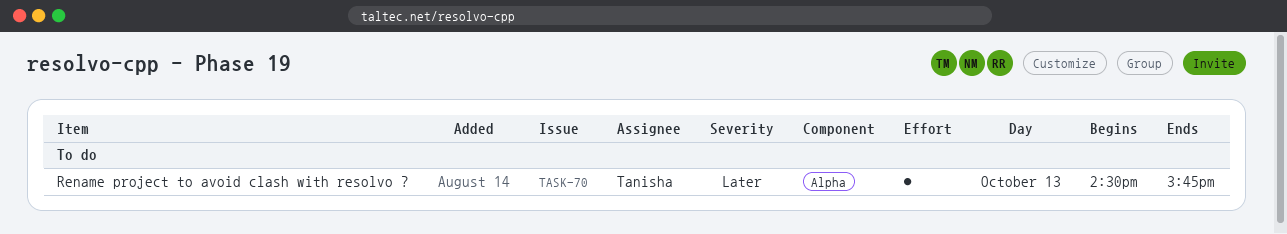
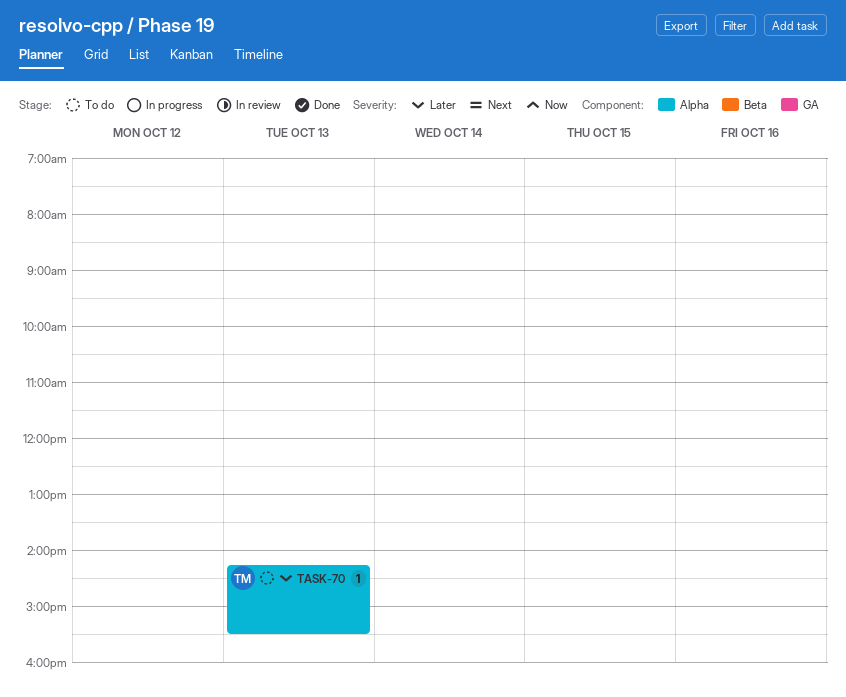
TASK-70, begins: 14:30 -> 14:15
TASK-70, ends: 15:45 -> 15:30

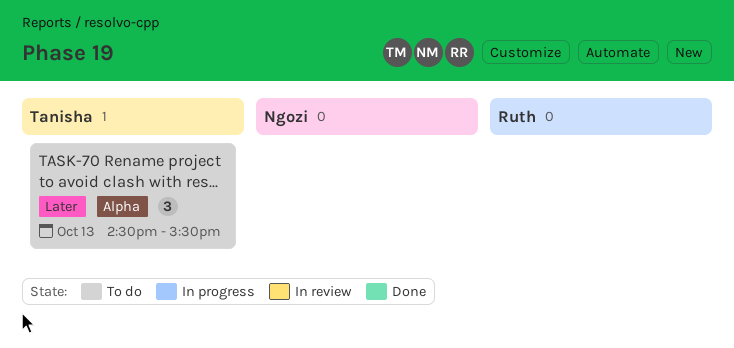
TASK-70, estimate: 1 -> 3
TASK-70, begins: 14:15 -> 14:30

